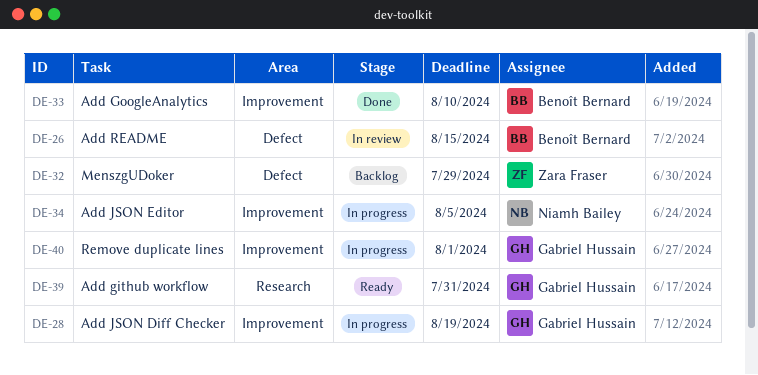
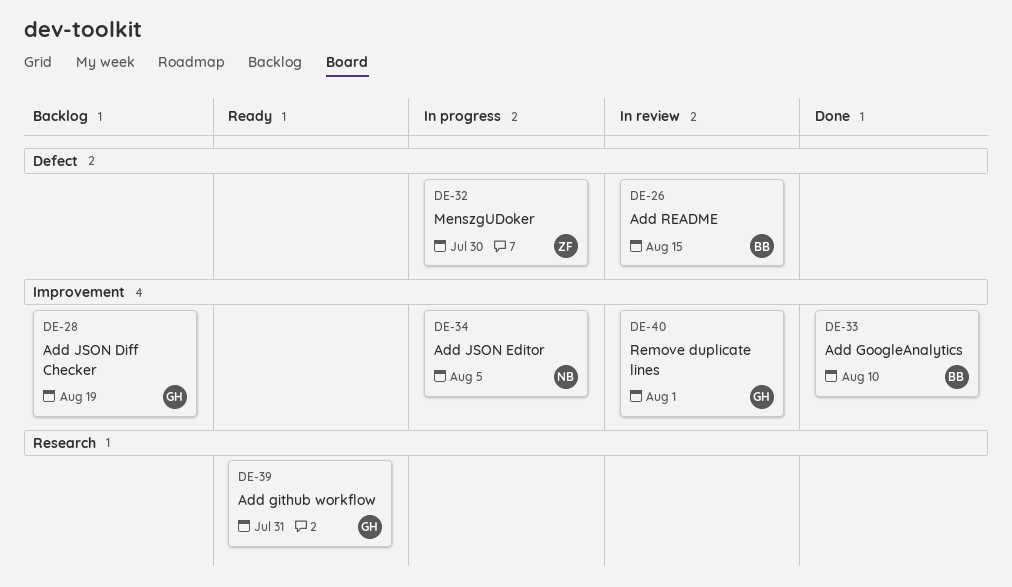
DE-28, status: In progress -> Backlog
DE-32, status: Backlog -> In progress
DE-32, due: Jul 29 -> Jul 30
DE-40, status: In progress -> In review

